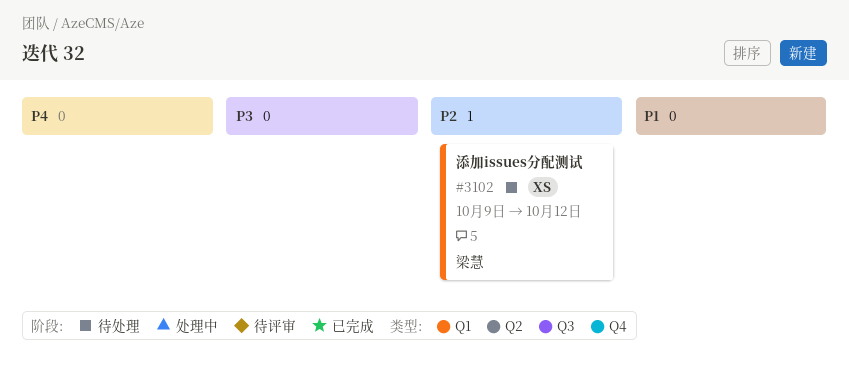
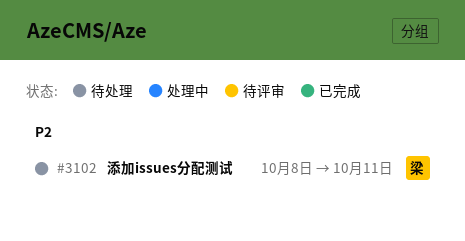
#3102, start: Oct 9 -> Oct 8
#3102, due: Oct 12 -> Oct 11

